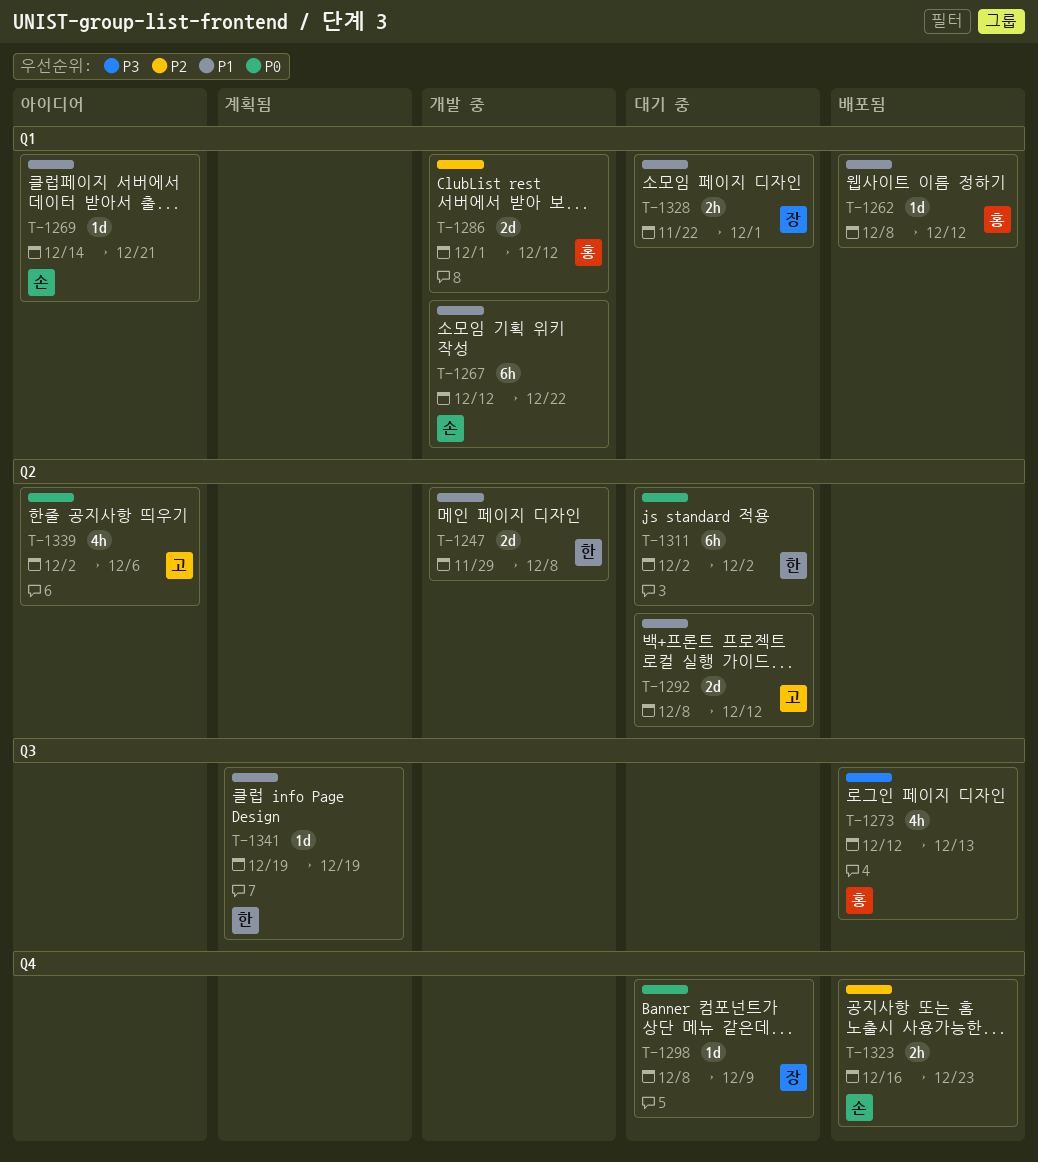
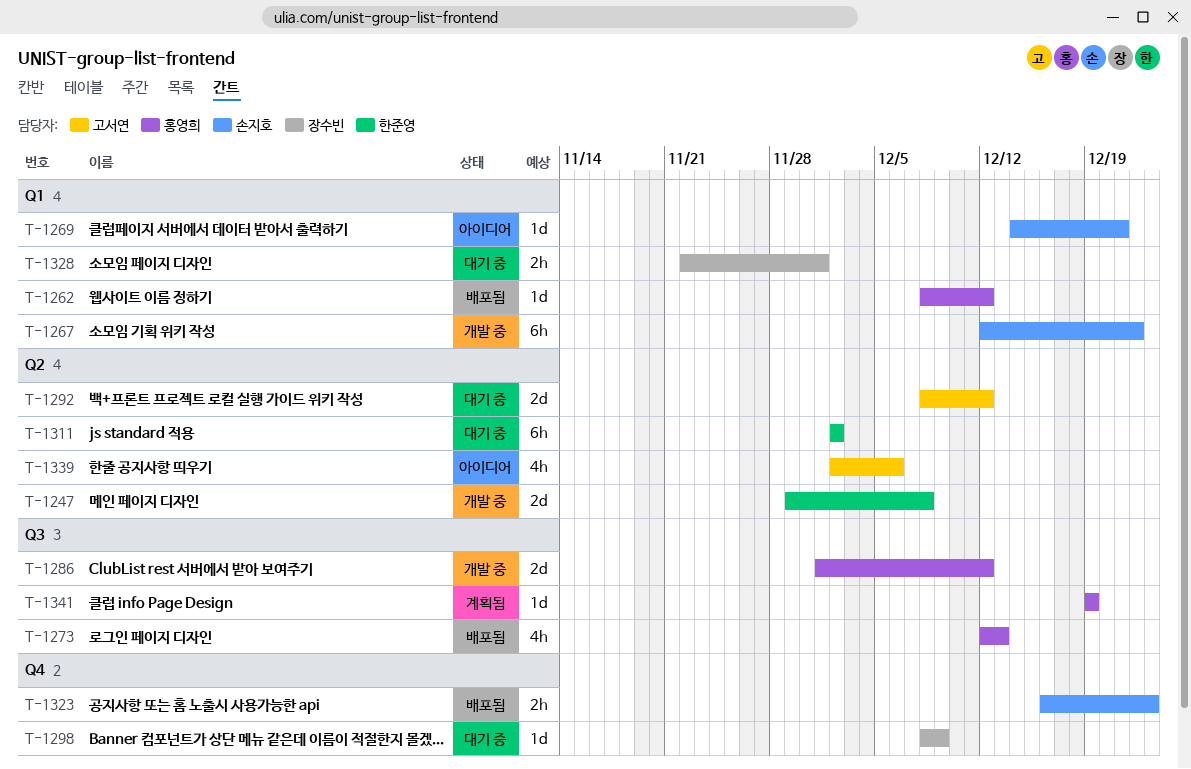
T-1286, label: Q1 -> Q3
T-1341, owner: 한준영 -> 홍영희

